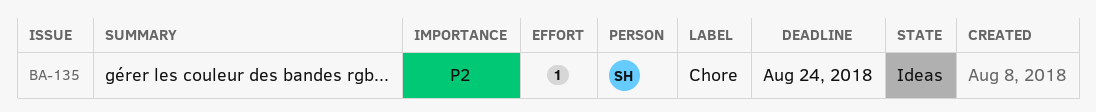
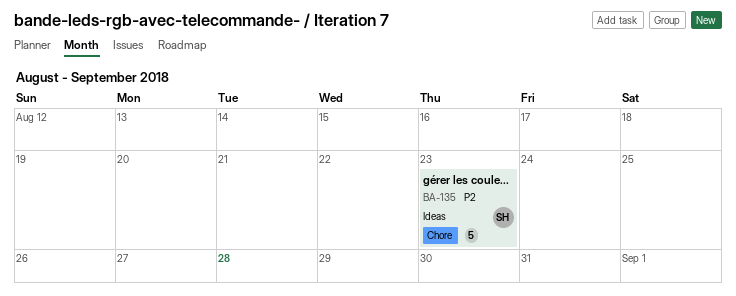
BA-135, estimate: 1 -> 5
BA-135, due: Aug 24 -> Aug 23

